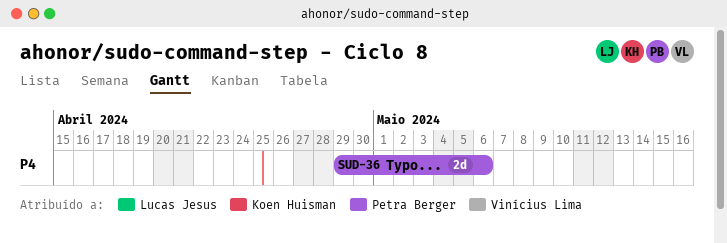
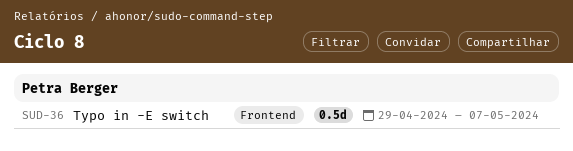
SUD-36, estimate: 2d -> 0.5d
SUD-36, due: May 6 -> May 7

